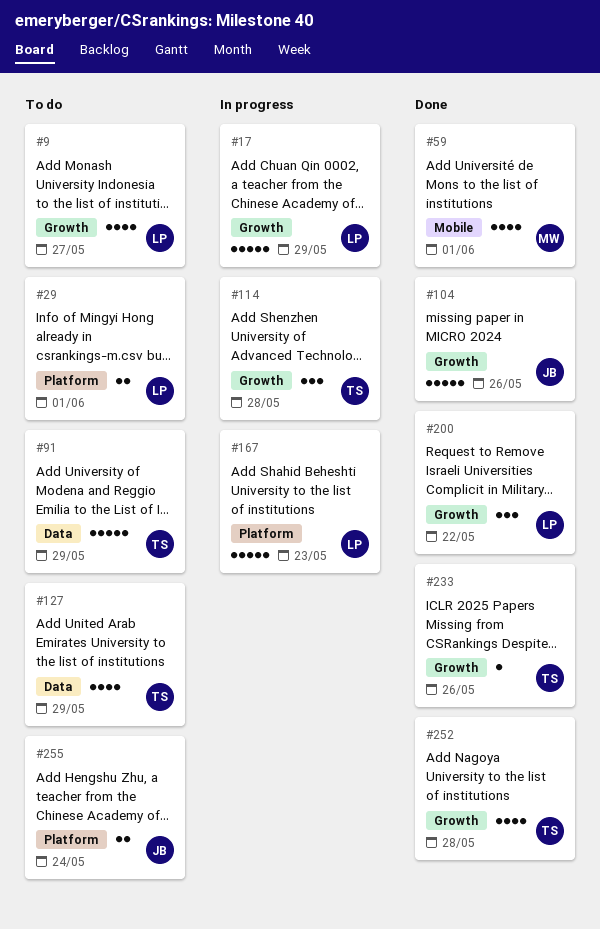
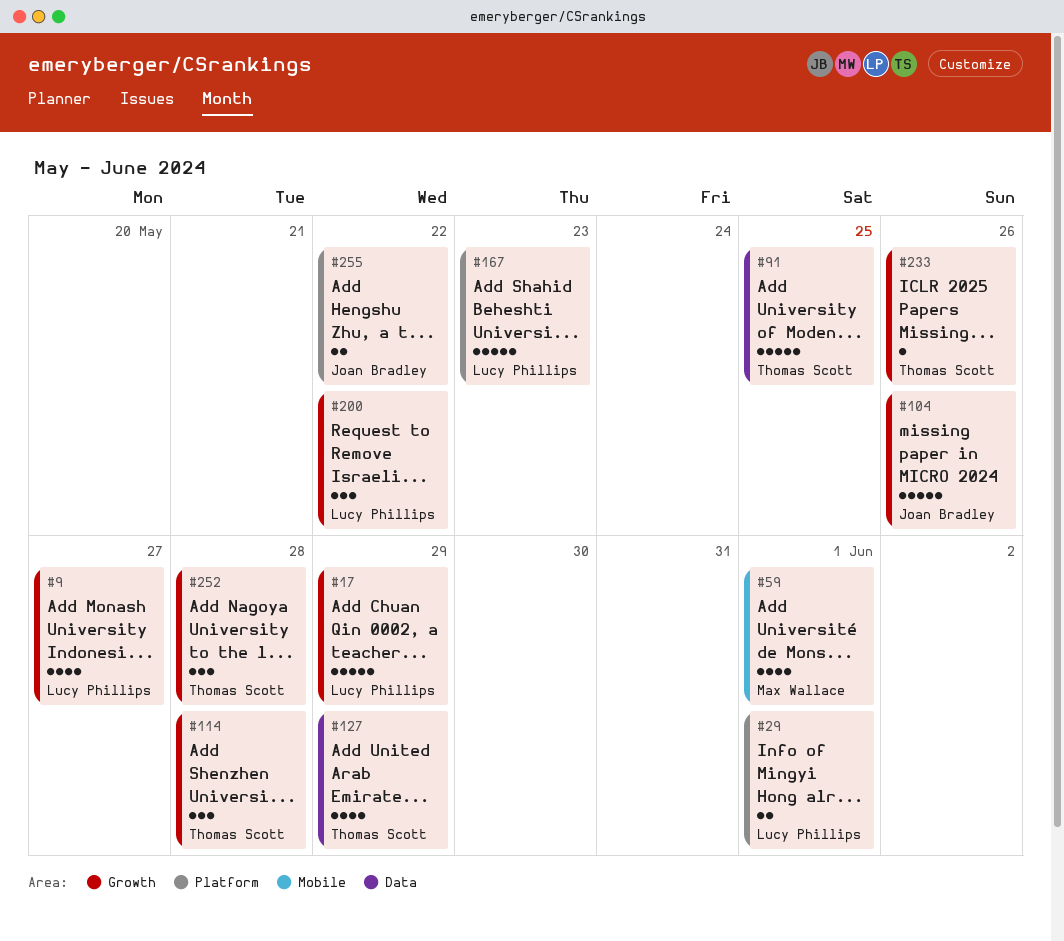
#91, due: May 29 -> May 25
#252, estimate: 4 -> 3
#255, due: May 24 -> May 22

